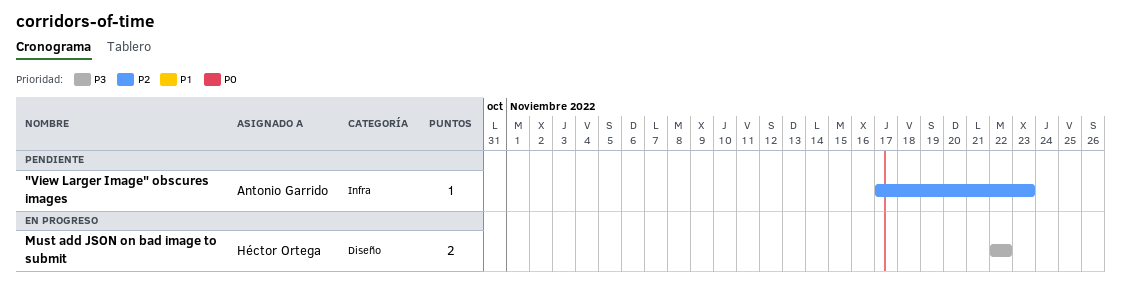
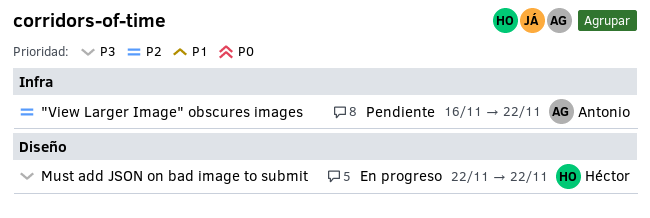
"View Larger Image" obscures images, start: Nov 17 -> Nov 16
"View Larger Image" obscures images, due: Nov 23 -> Nov 22

